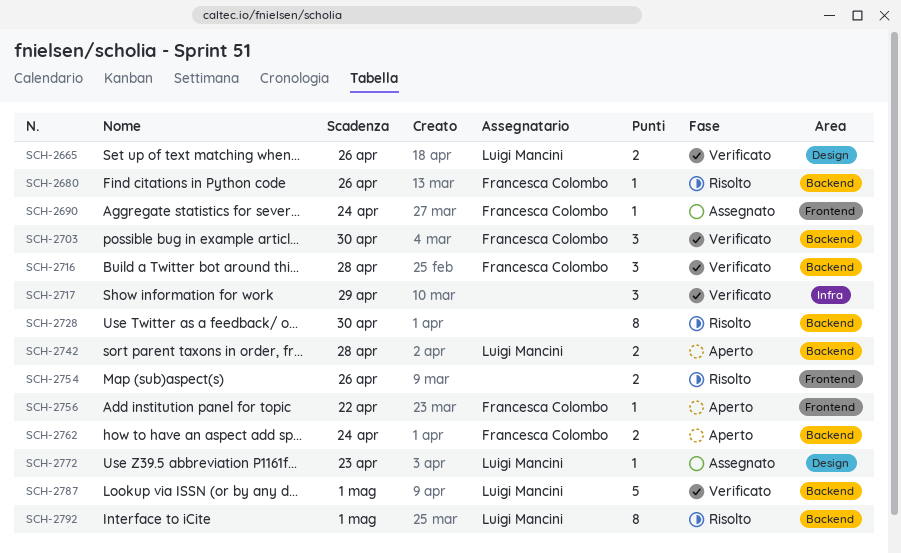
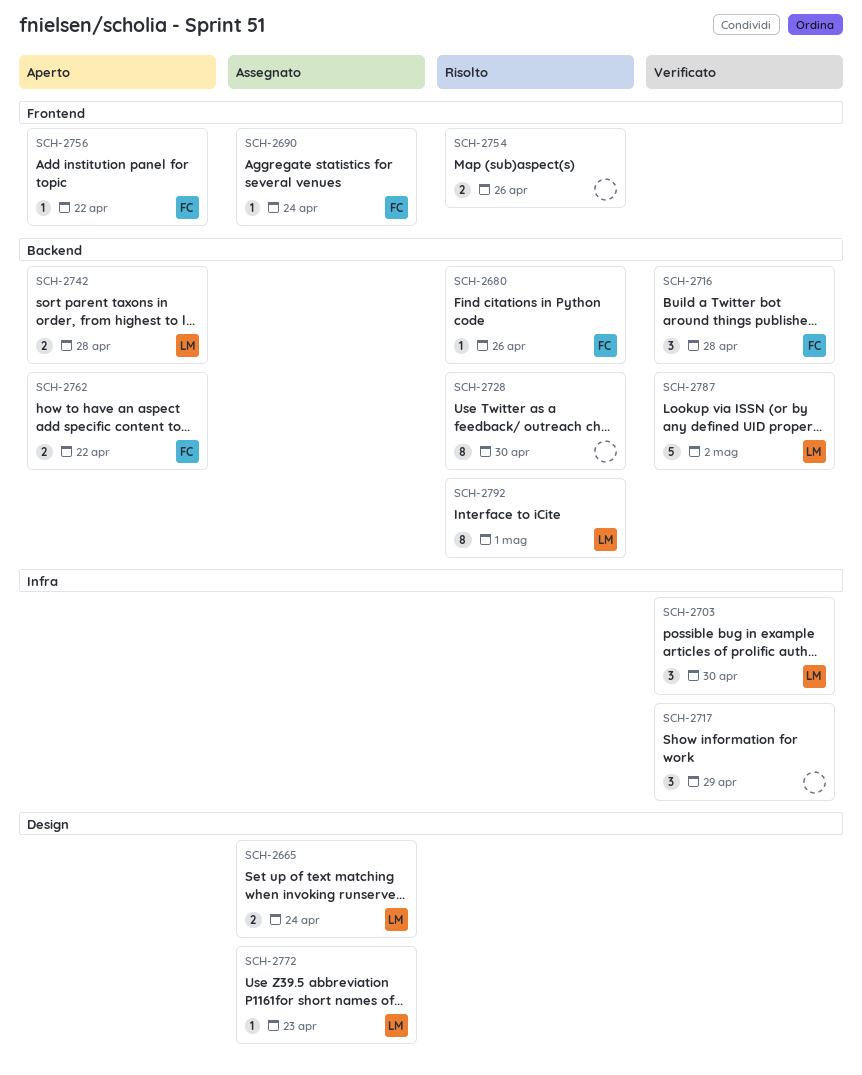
SCH-2665, status: Verificato -> Assegnato
SCH-2665, due: Apr 26 -> Apr 24
SCH-2703, owner: Francesca Colombo -> Luigi Mancini
SCH-2703, label: Backend -> Infra
SCH-2762, due: Apr 24 -> Apr 22
SCH-2787, due: May 1 -> May 2

